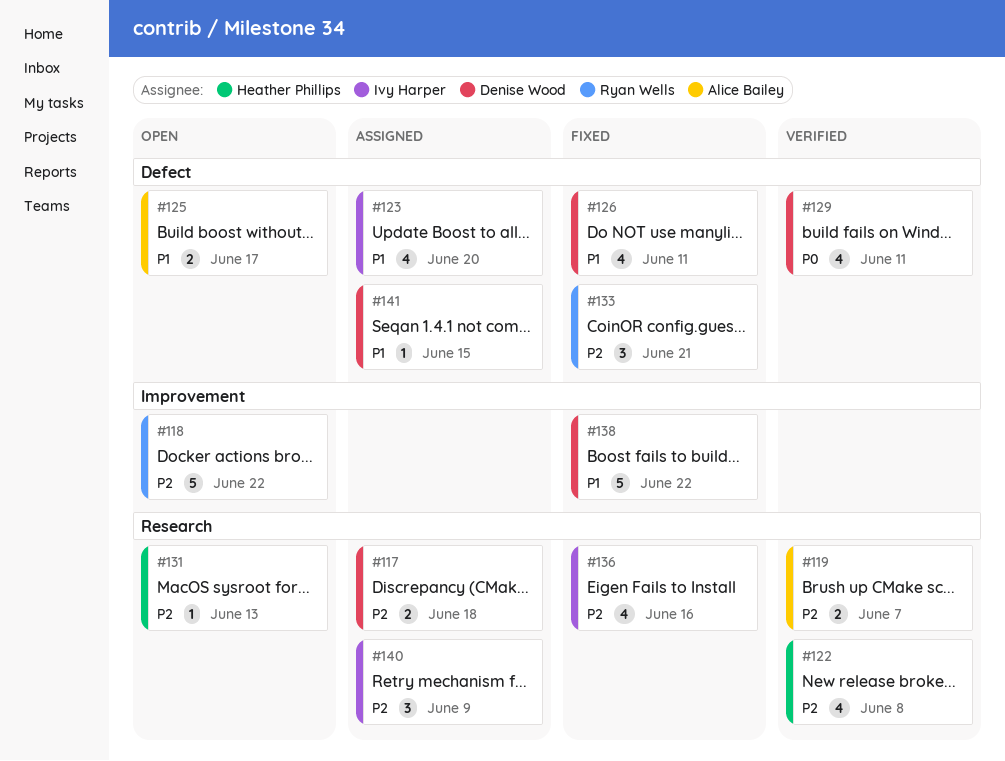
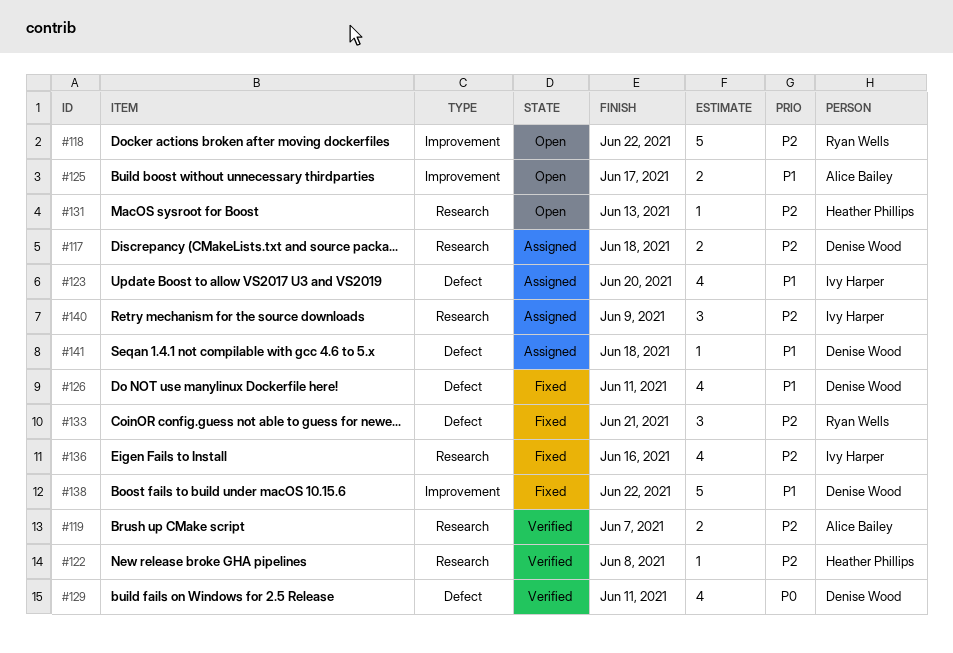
#122, estimate: 4 -> 1
#125, label: Defect -> Improvement
#141, due: Jun 15 -> Jun 18

